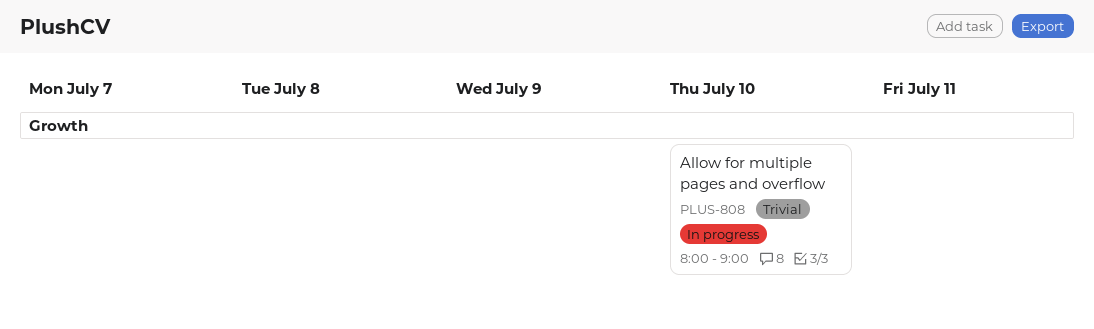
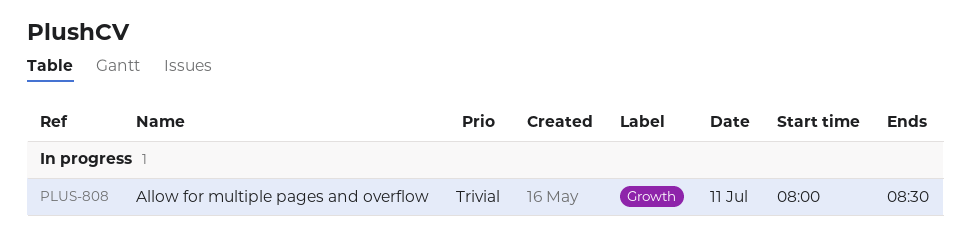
PLUS-808, day: Jul 10 -> Jul 11
PLUS-808, ends: 09:00 -> 08:30

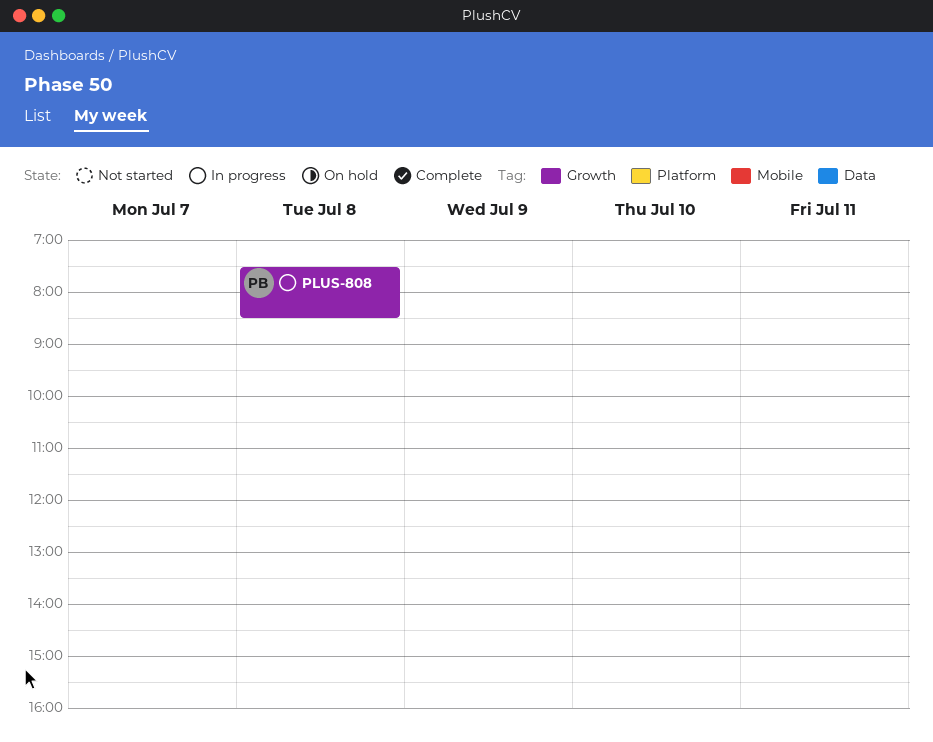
PLUS-808, day: Jul 11 -> Jul 8
PLUS-808, begins: 08:00 -> 07:30

